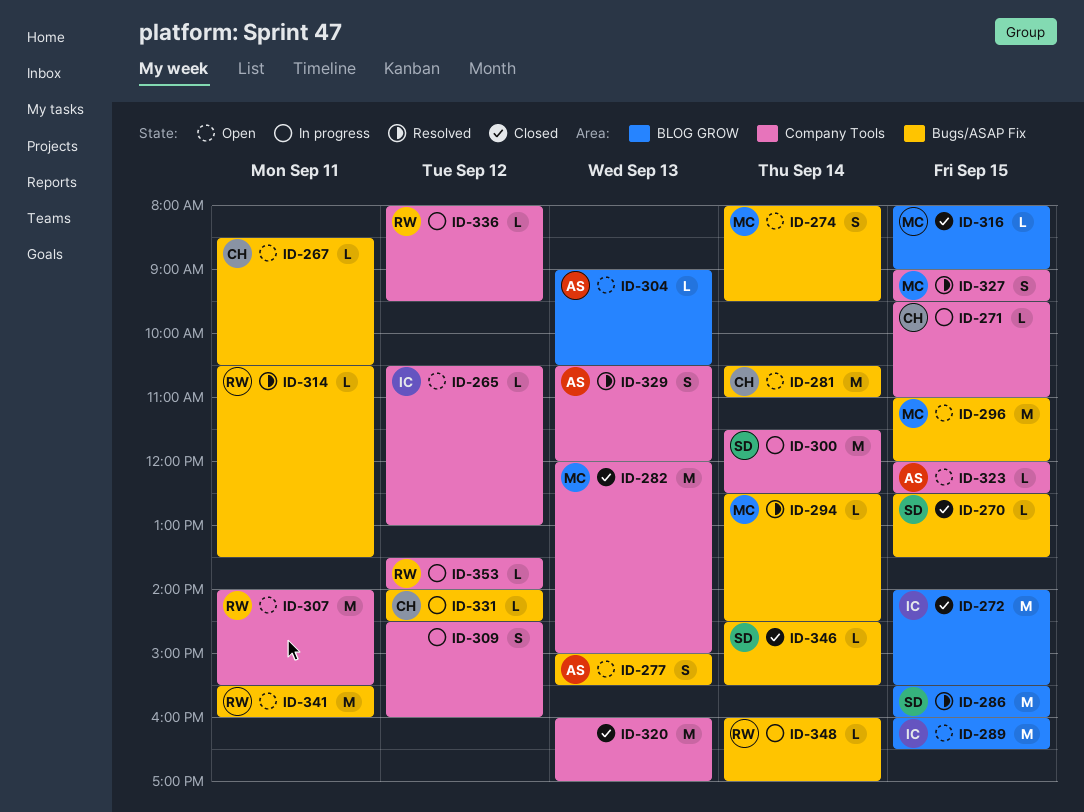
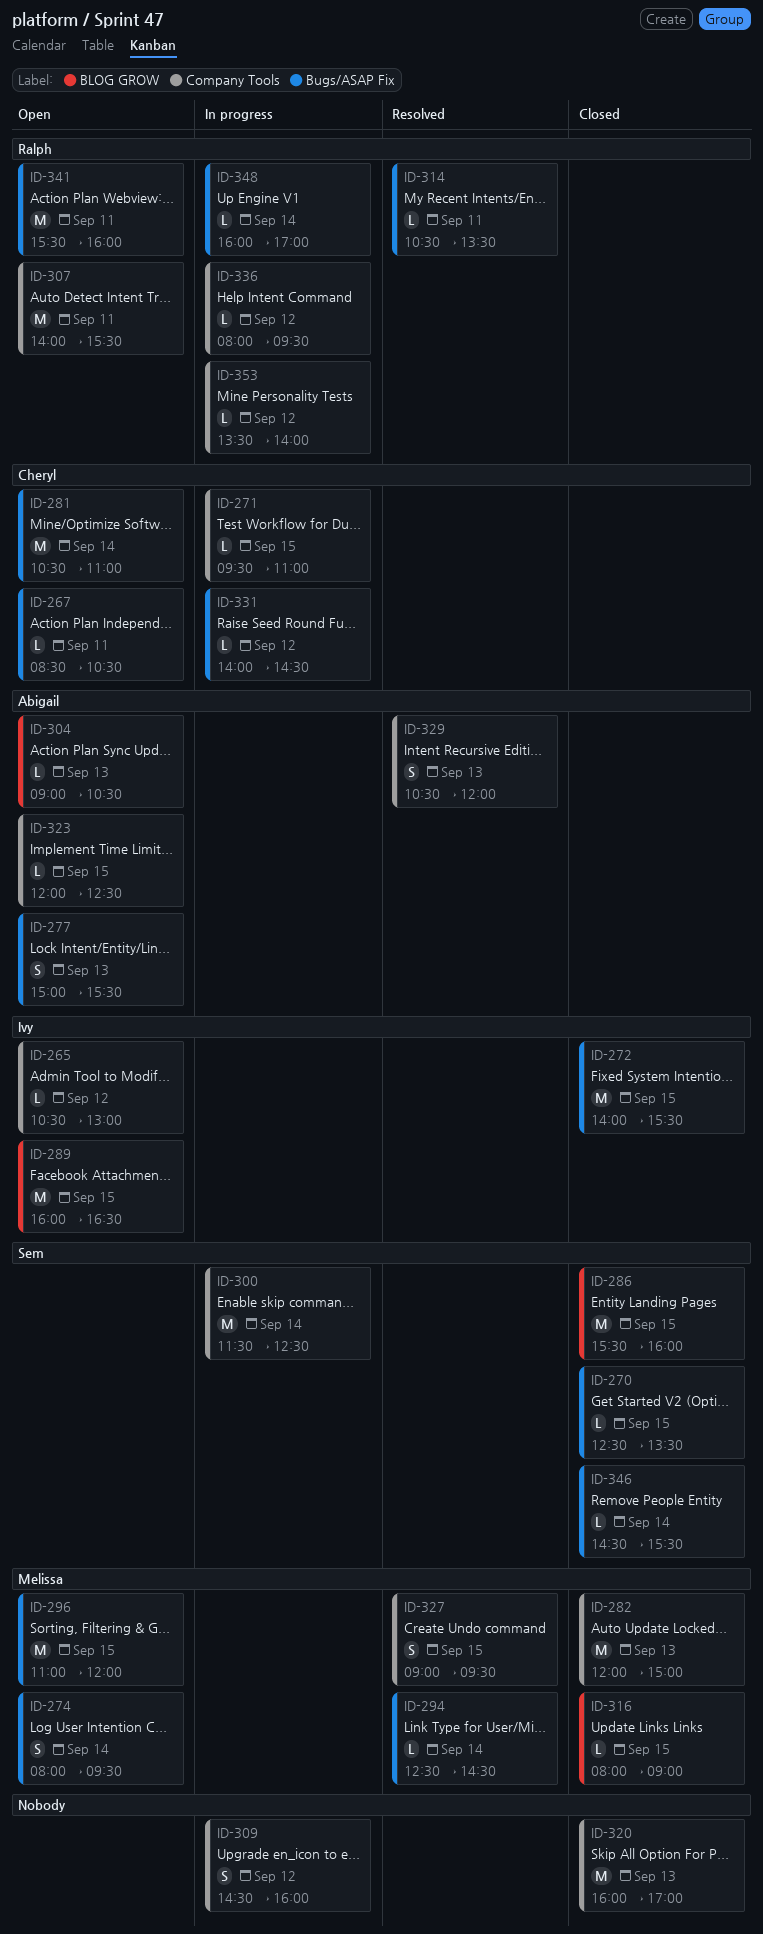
ID-272, label: BLOG GROW -> Bugs/ASAP Fix
ID-286, status: Resolved -> Closed

